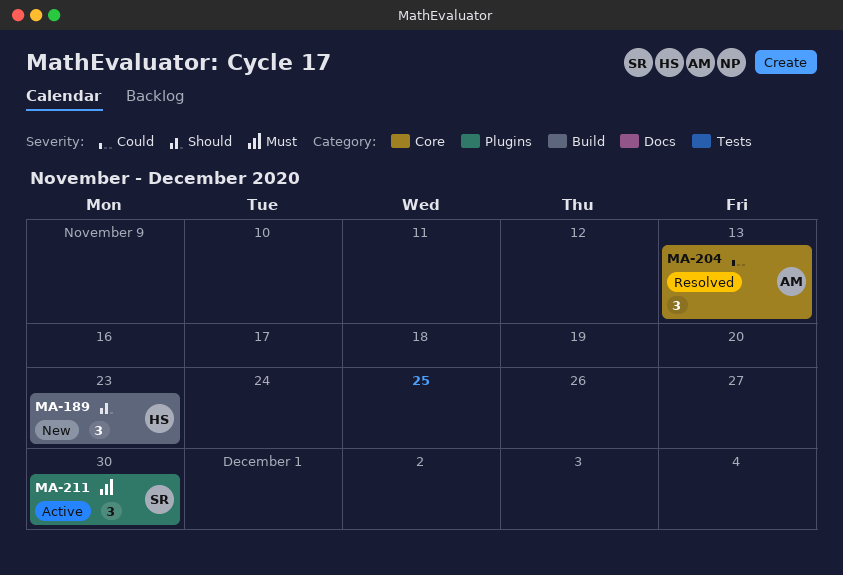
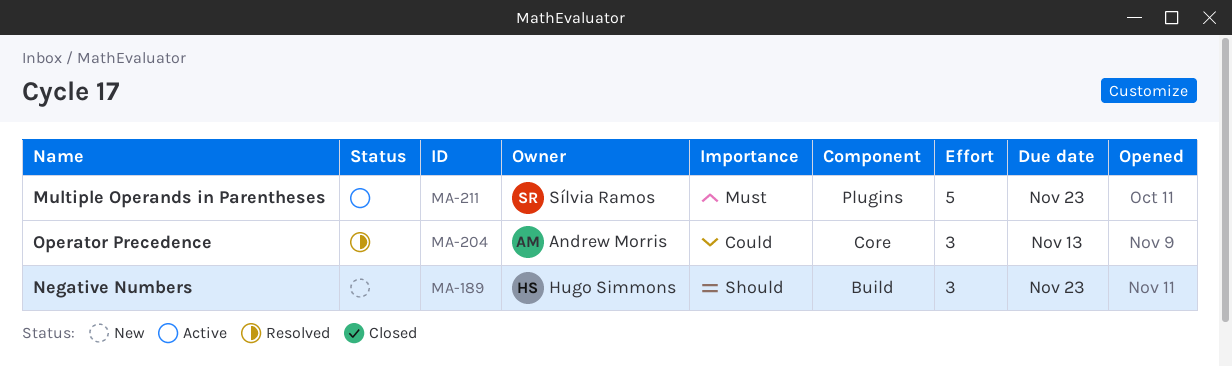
MA-211, estimate: 3 -> 5
MA-211, due: Nov 30 -> Nov 23

